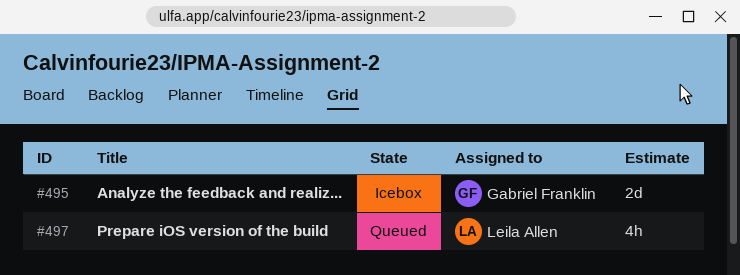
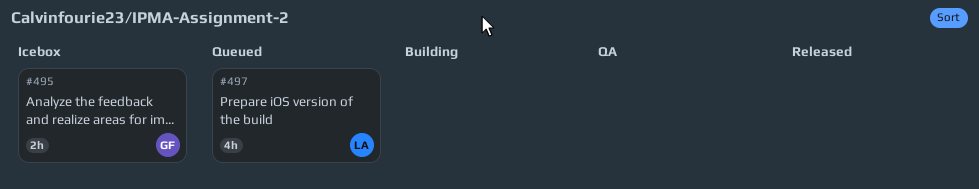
#495, estimate: 2d -> 2h

